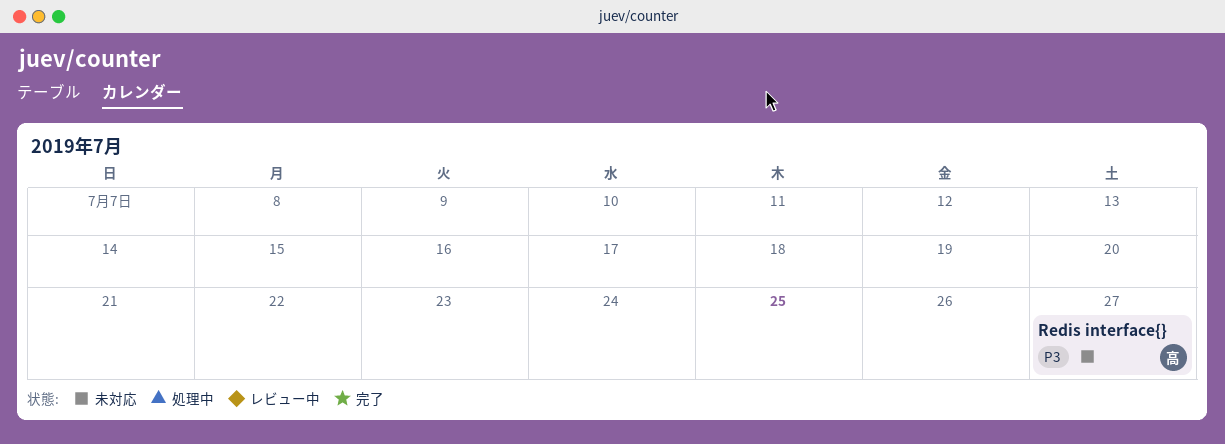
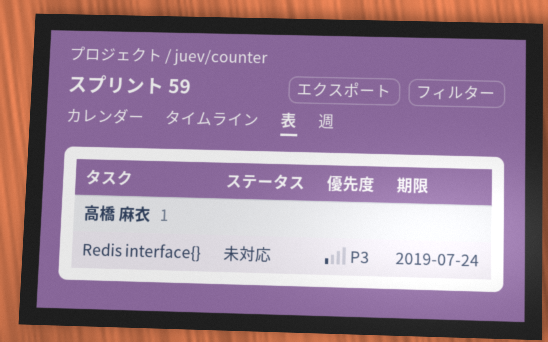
Redis interface{}, due: Jul 27 -> Jul 24

